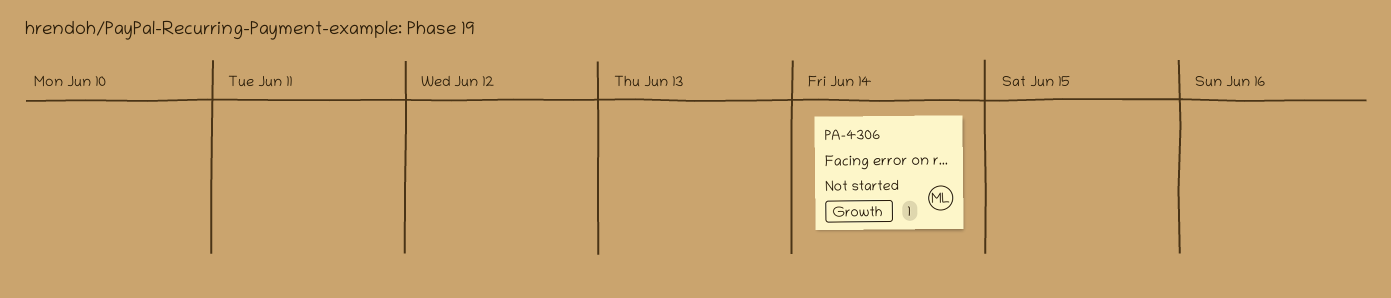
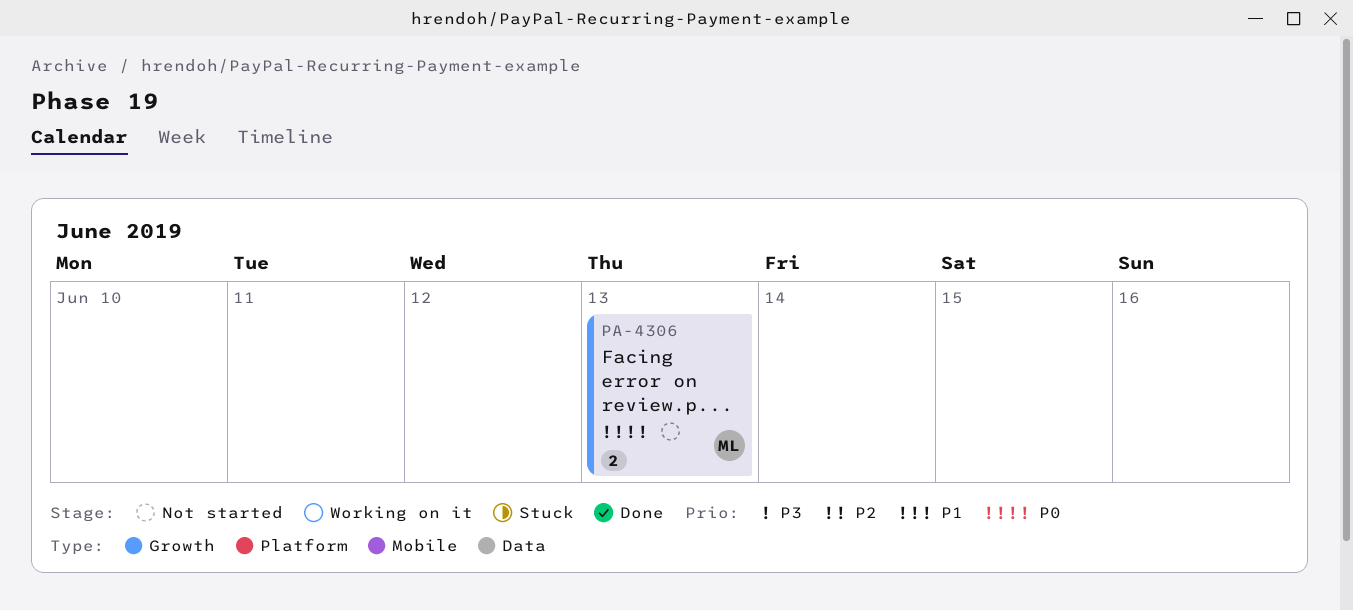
PA-4306, estimate: 1 -> 2
PA-4306, due: Jun 14 -> Jun 13

